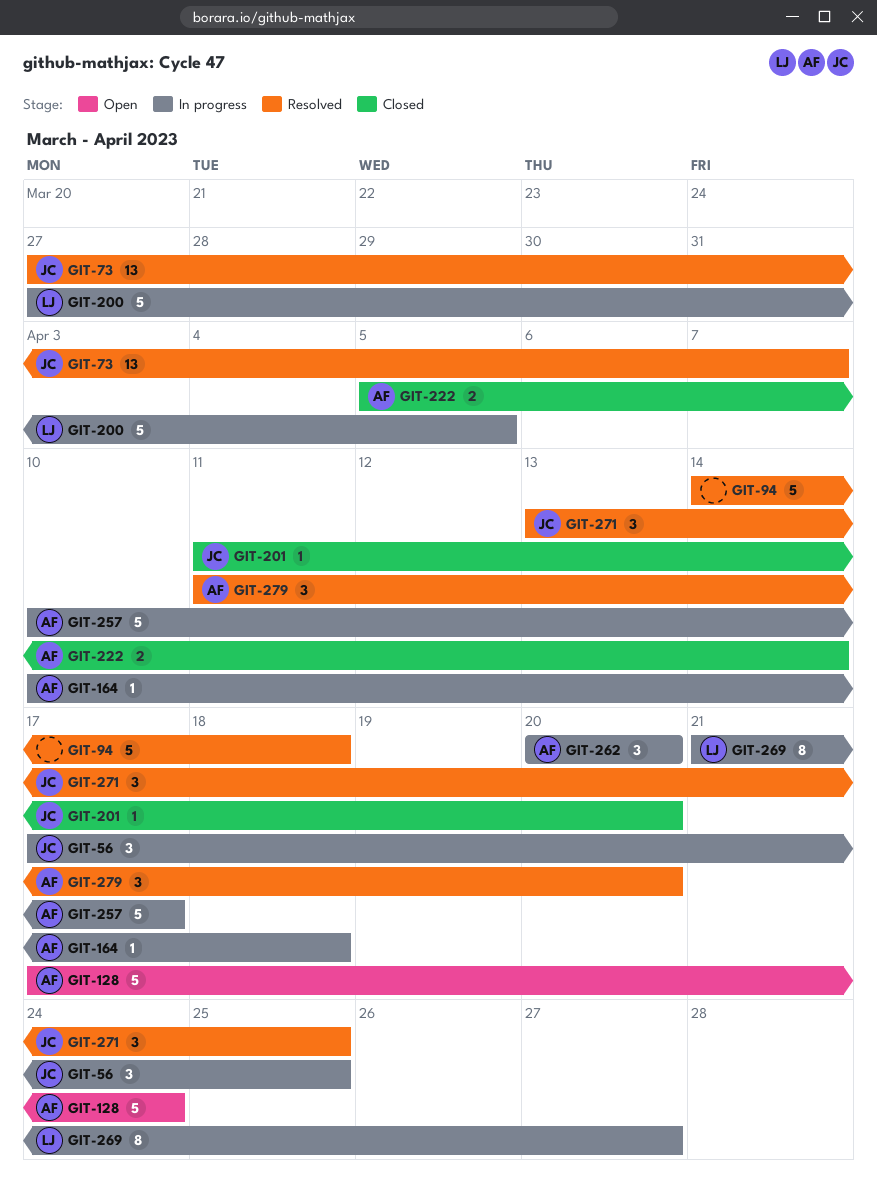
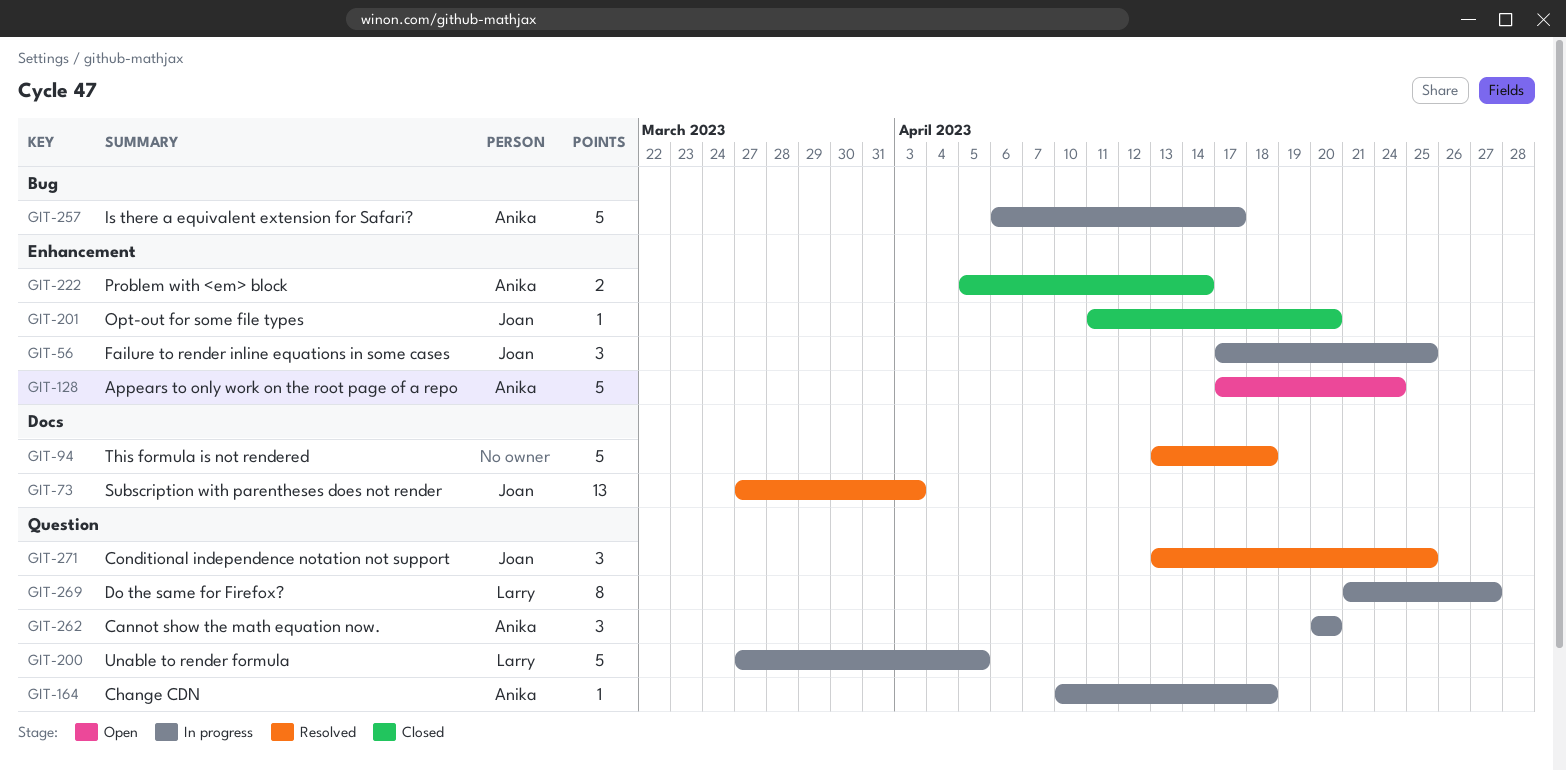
GIT-73, due: Apr 7 -> Apr 3
GIT-94, start: Apr 14 -> Apr 13
GIT-257, start: Apr 10 -> Apr 6
GIT-279: present -> none

